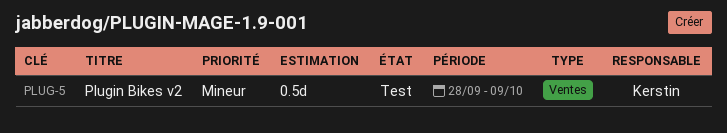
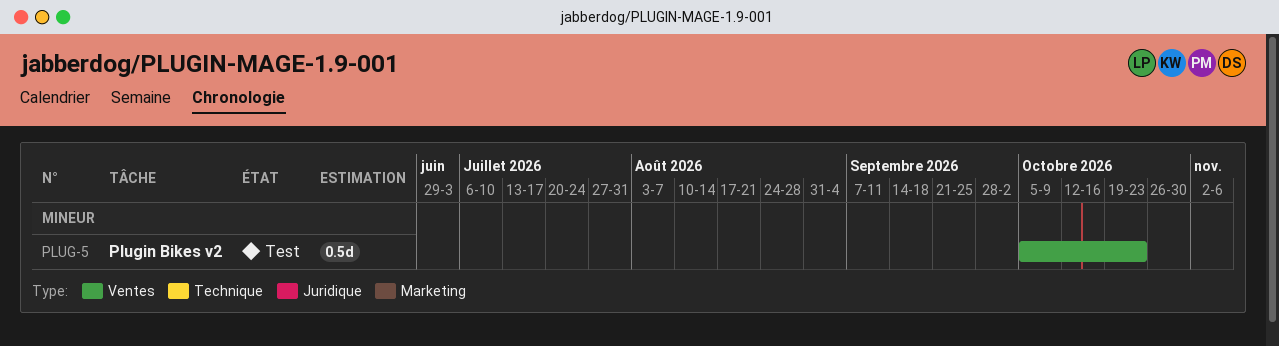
PLUG-5, start: Sep 28 -> Oct 5
PLUG-5, due: Oct 9 -> Oct 23

